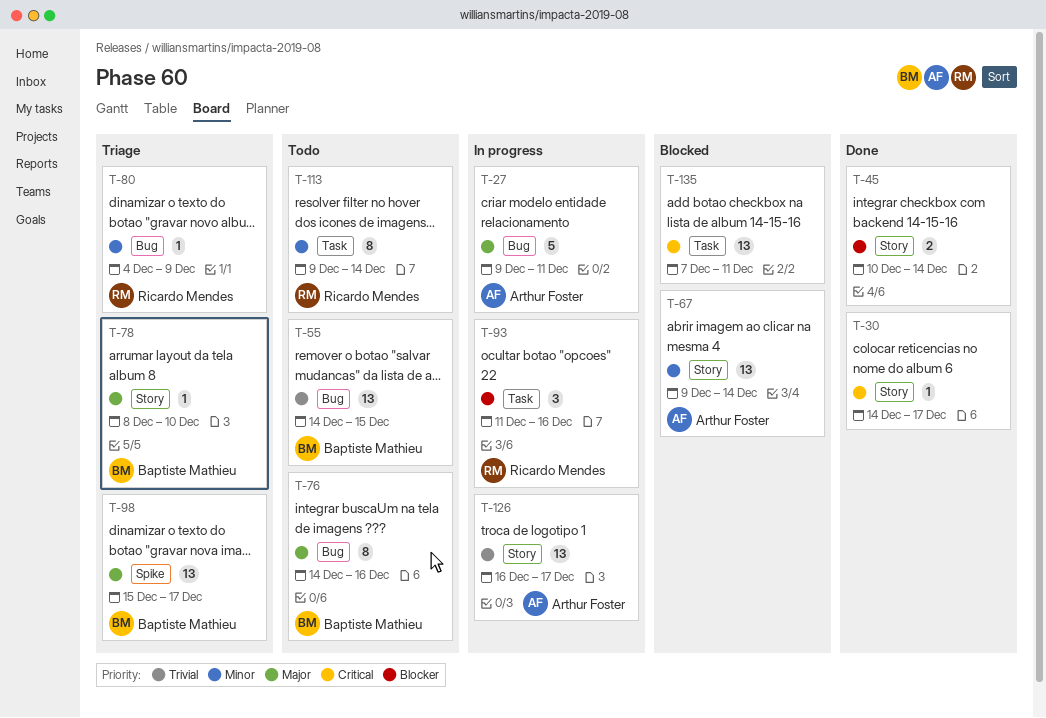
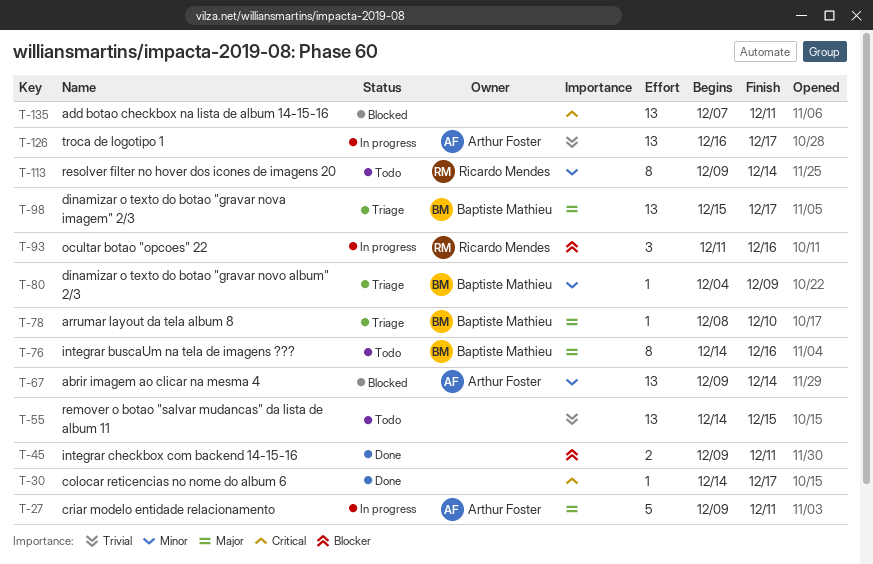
T-45, start: Dec 10 -> Dec 9
T-45, due: Dec 14 -> Dec 11
T-55, owner: Baptiste Mathieu -> none
T-80, owner: Ricardo Mendes -> Baptiste Mathieu

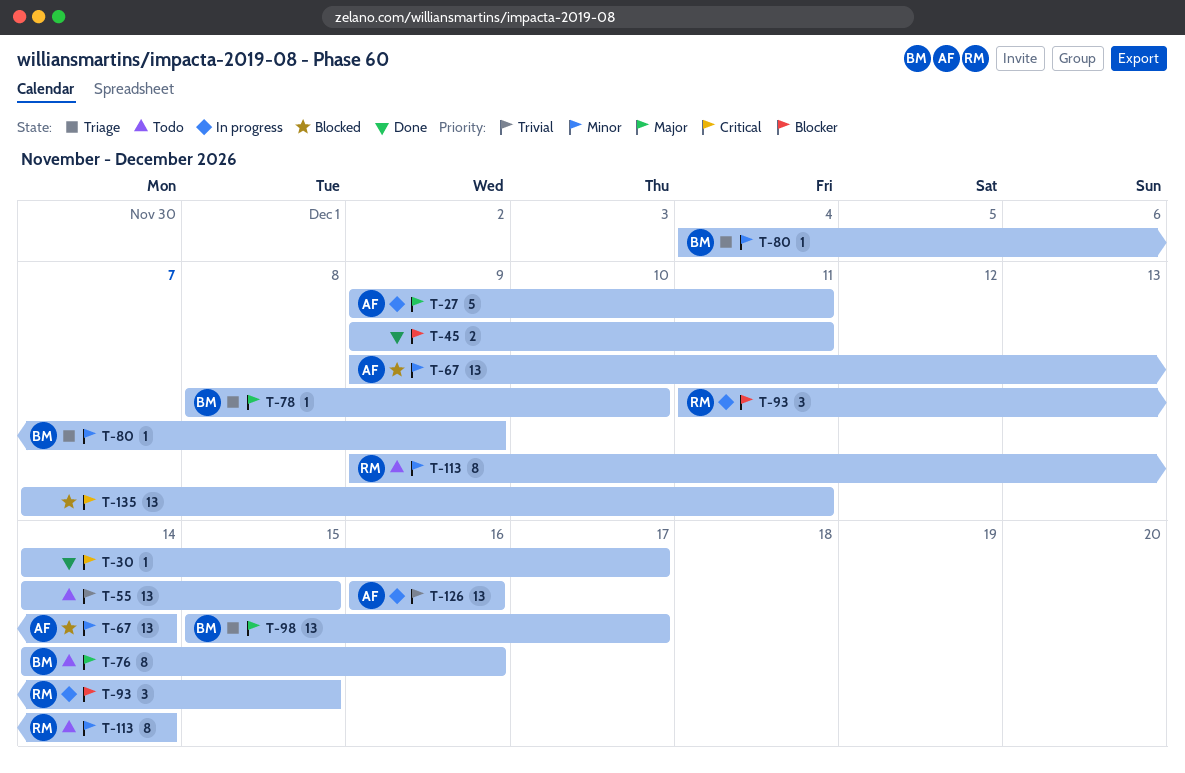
T-93, due: Dec 16 -> Dec 15
T-126, due: Dec 17 -> Dec 16

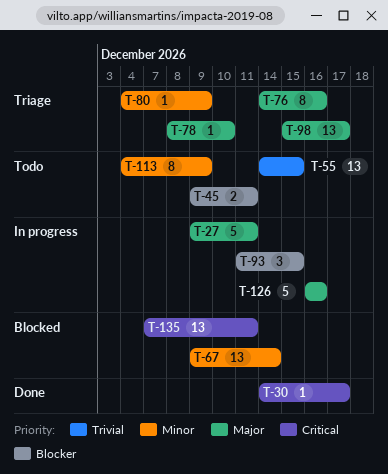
T-45, status: Done -> Todo
T-76, status: Todo -> Triage
T-113, start: Dec 9 -> Dec 4
T-113, due: Dec 14 -> Dec 9
T-126, priority: Trivial -> Major
T-126, estimate: 13 -> 5

